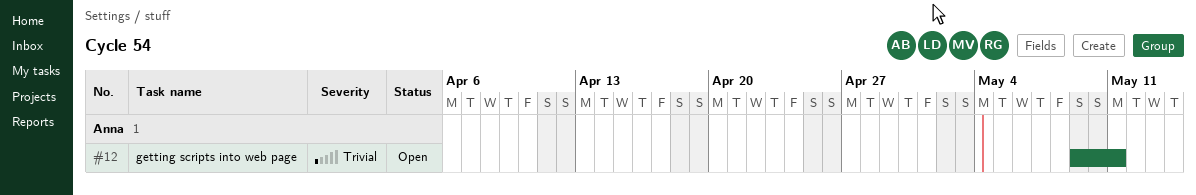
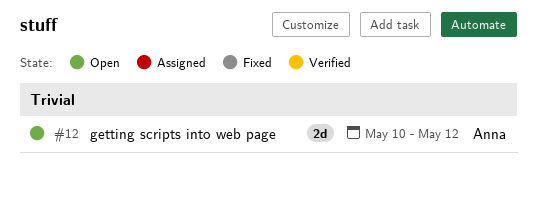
#12, start: May 9 -> May 10
#12, due: May 11 -> May 12

